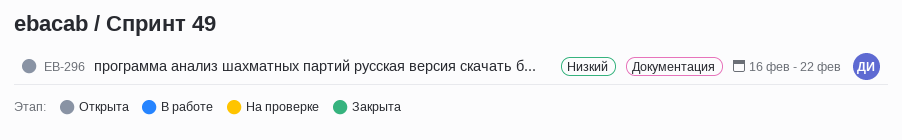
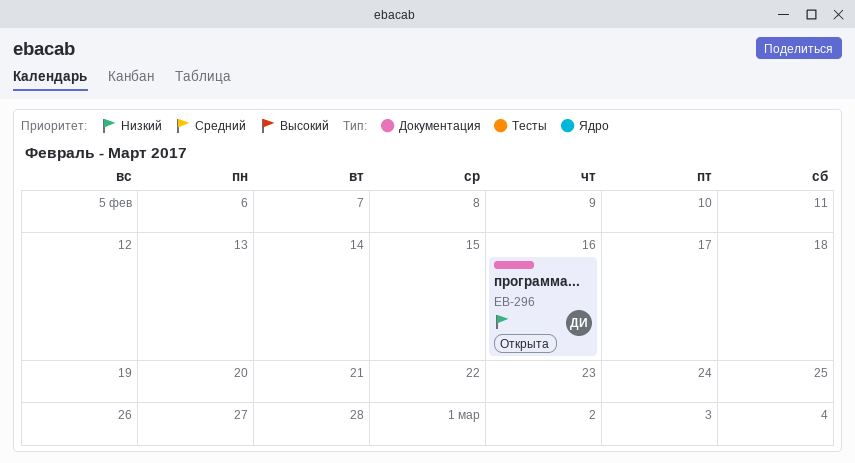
EB-296, due: Feb 22 -> Feb 16

